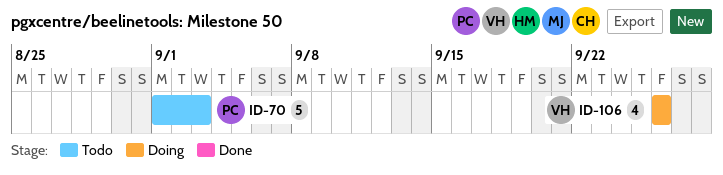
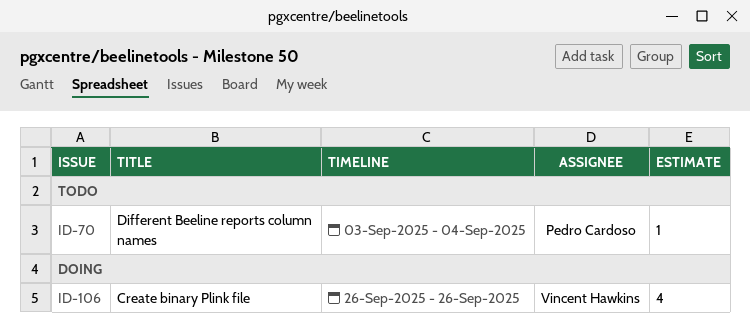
ID-70, estimate: 5 -> 1
ID-70, start: Sep 1 -> Sep 3
ID-70, due: Sep 3 -> Sep 4

